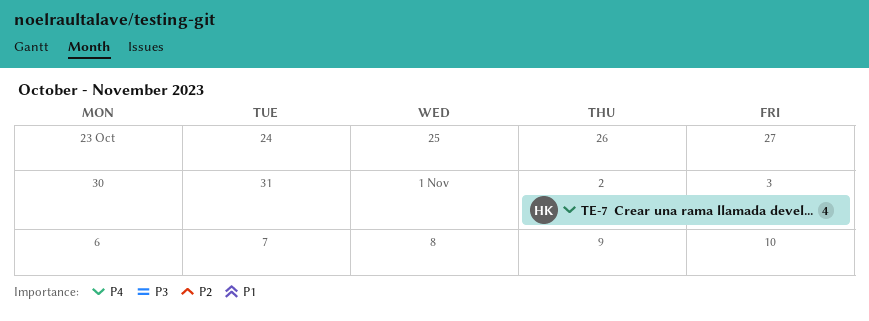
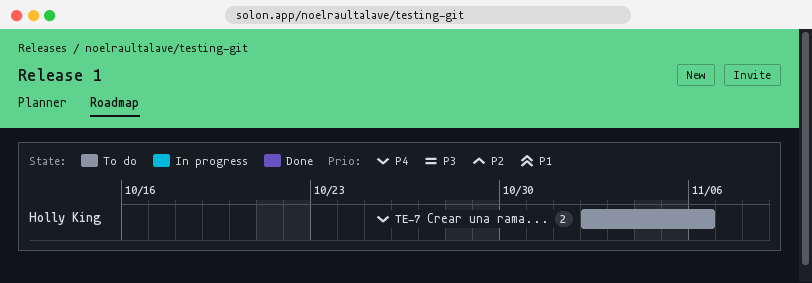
TE-7, estimate: 4 -> 2
TE-7, due: Nov 3 -> Nov 6

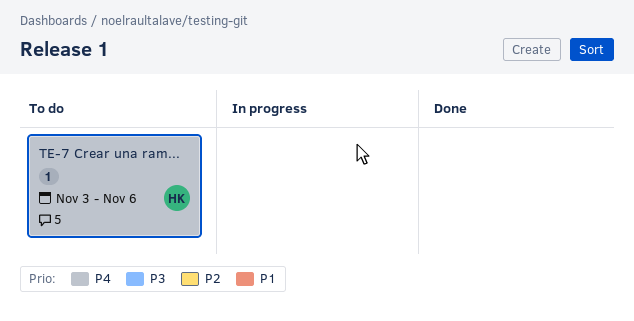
TE-7, estimate: 2 -> 1
TE-7, start: Nov 2 -> Nov 3

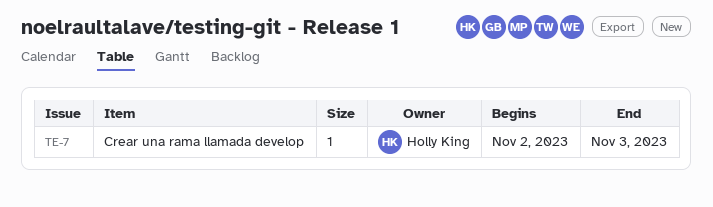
TE-7, start: Nov 3 -> Nov 2
TE-7, due: Nov 6 -> Nov 3

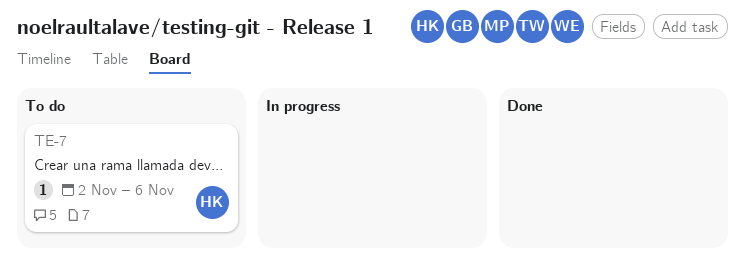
TE-7, due: Nov 3 -> Nov 6

